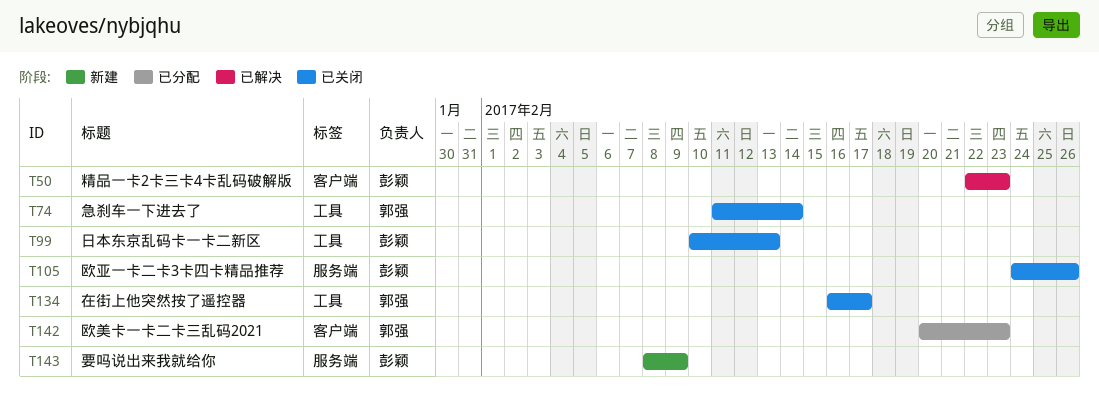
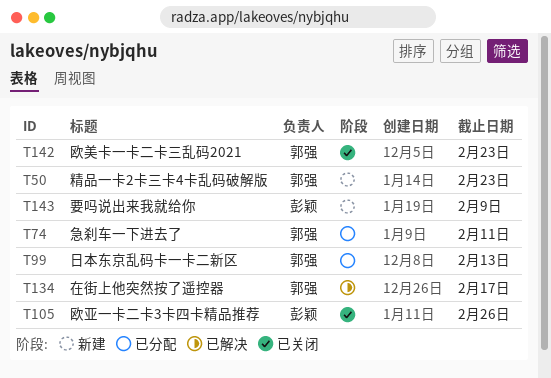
T50, status: 已解决 -> 新建
T50, owner: 彭颖 -> 郭强
T74, status: 已关闭 -> 已分配
T74, due: Feb 14 -> Feb 11
T99, status: 已关闭 -> 已分配
T99, owner: 彭颖 -> 郭强
T134, status: 已关闭 -> 已解决
T142, status: 已分配 -> 已关闭

